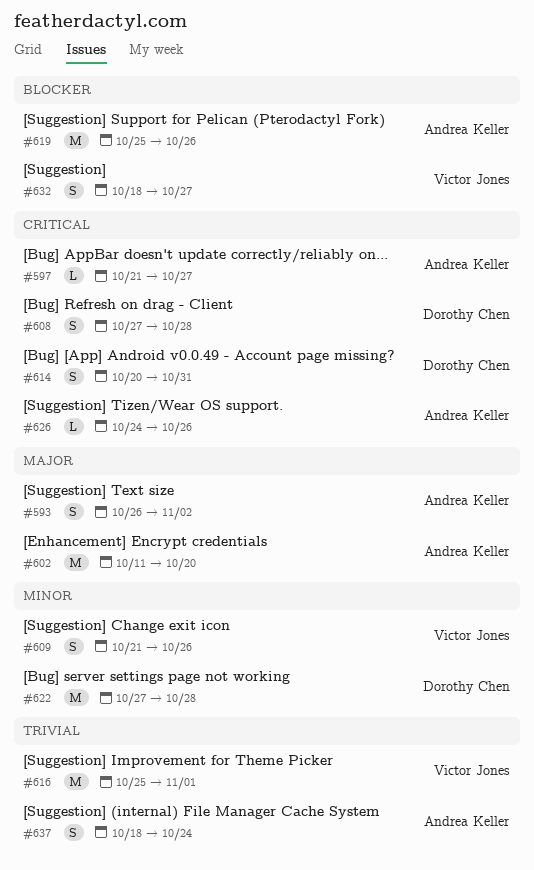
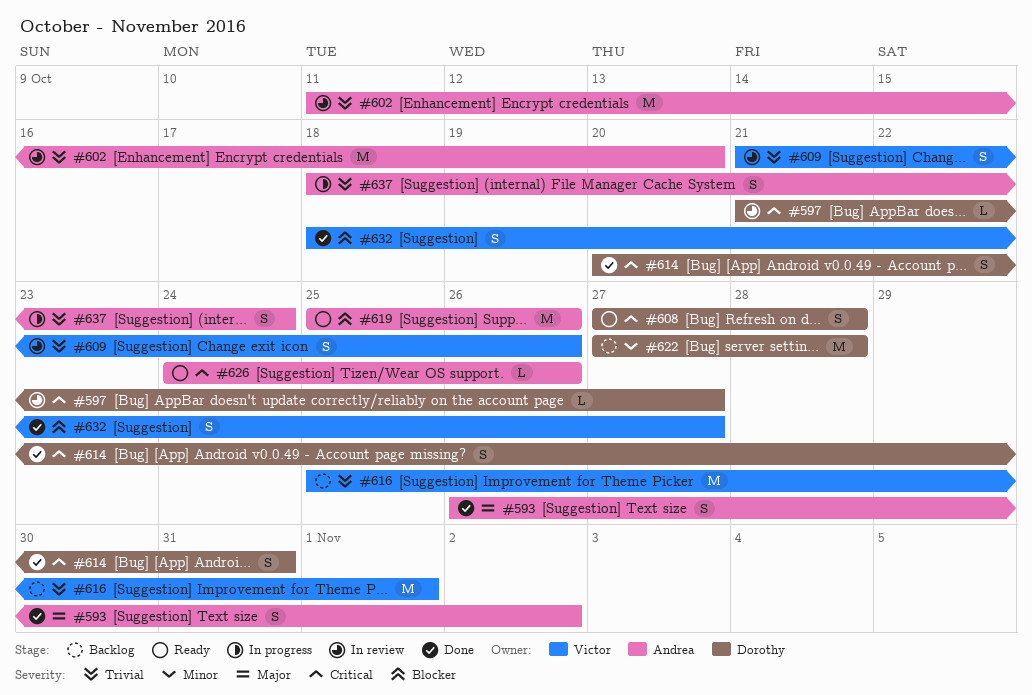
#597, owner: Andrea Keller -> Dorothy Chen
#602, priority: Major -> Trivial
#609, priority: Minor -> Trivial

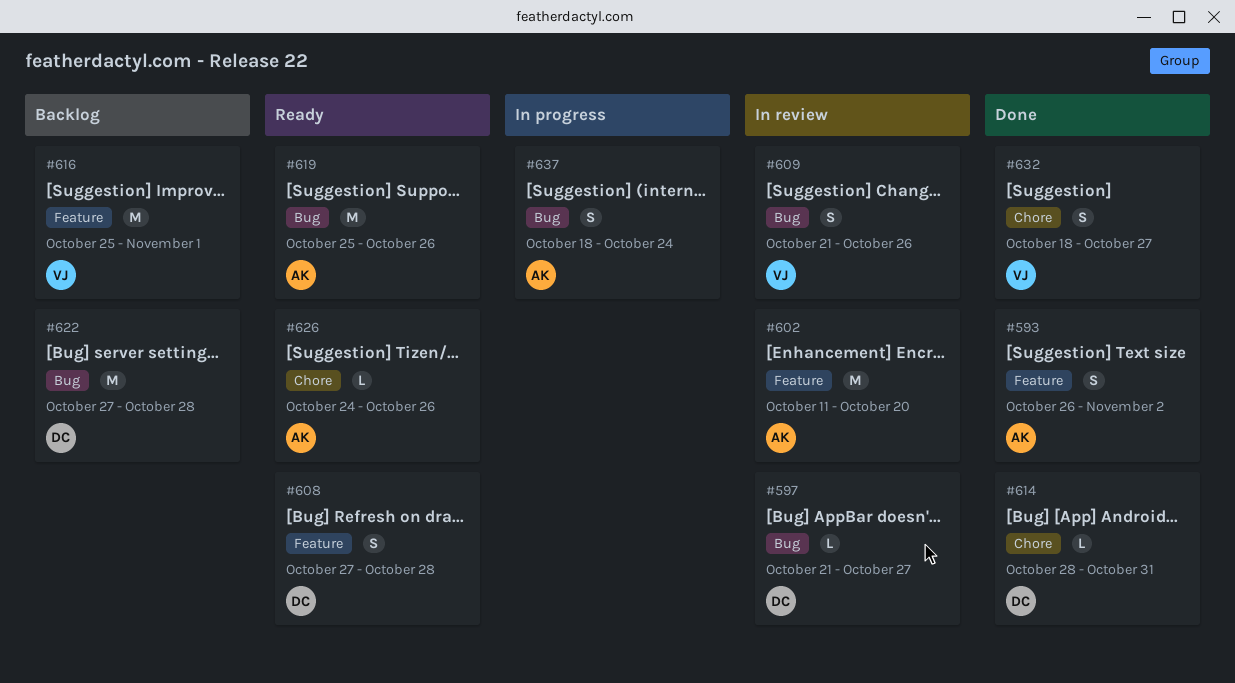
#614, estimate: S -> L
#614, start: Oct 20 -> Oct 28

